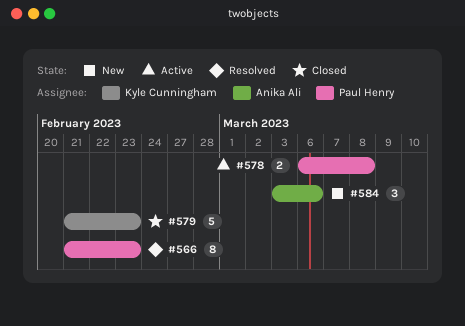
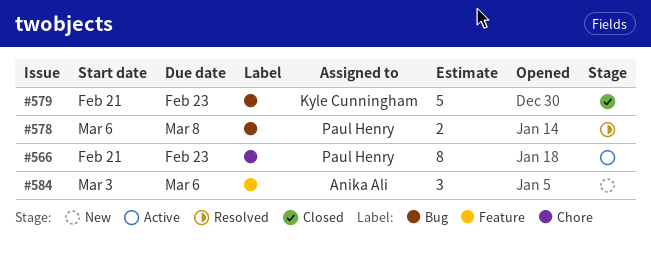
#566, status: Resolved -> Active
#578, status: Active -> Resolved

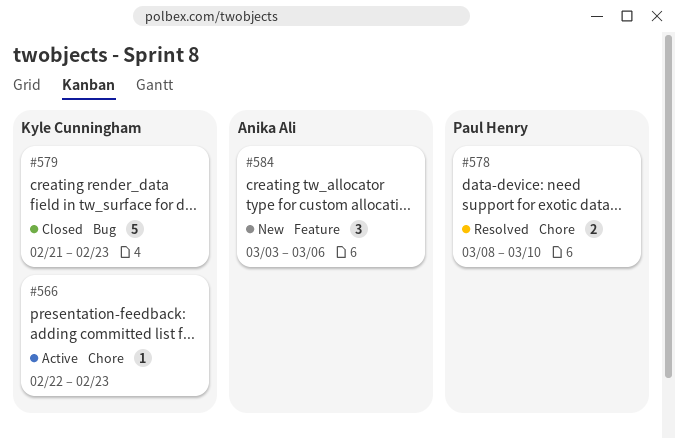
#566, owner: Paul Henry -> Kyle Cunningham
#566, estimate: 8 -> 1
#566, start: Feb 21 -> Feb 22
#578, label: Bug -> Chore
#578, start: Mar 6 -> Mar 8
#578, due: Mar 8 -> Mar 10

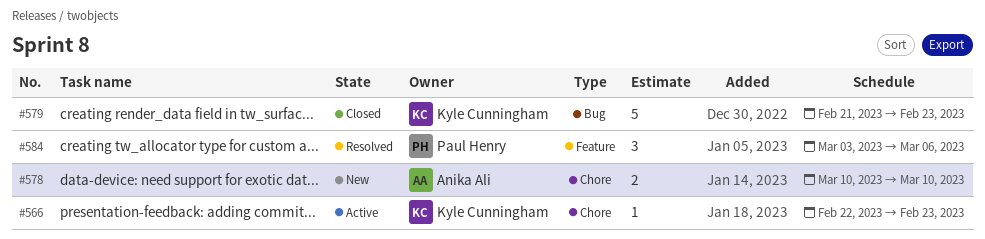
#578, status: Resolved -> New
#578, owner: Paul Henry -> Anika Ali
#578, start: Mar 8 -> Mar 10
#584, status: New -> Resolved
#584, owner: Anika Ali -> Paul Henry

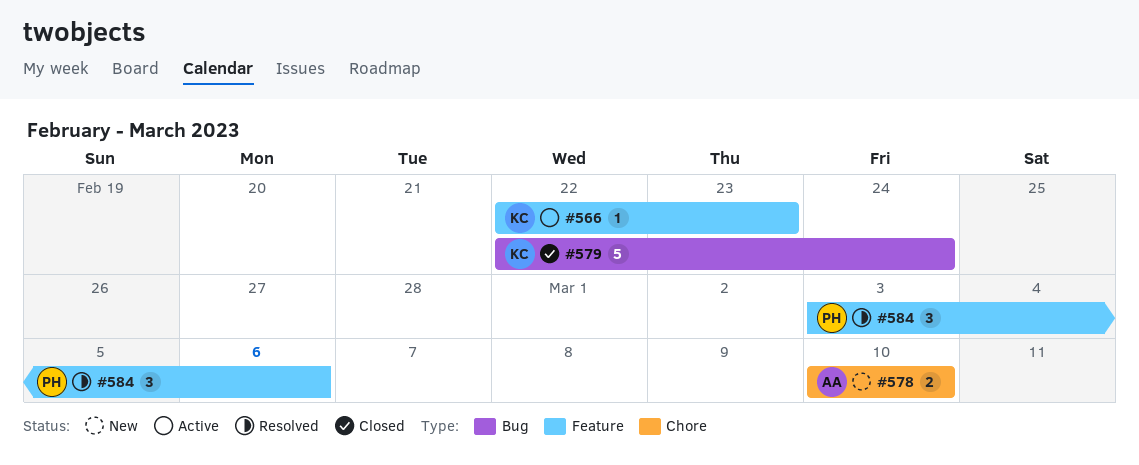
#566, label: Chore -> Feature
#579, start: Feb 21 -> Feb 22
#579, due: Feb 23 -> Feb 24

